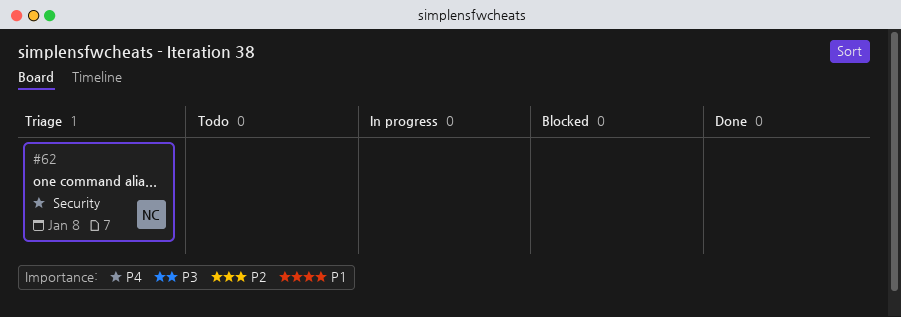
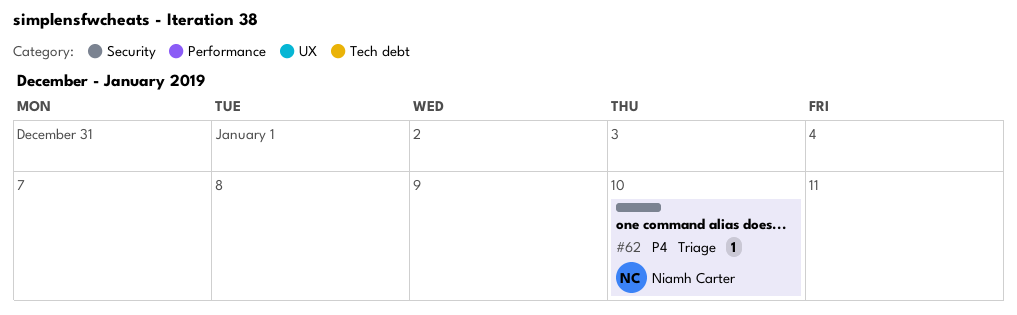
#62, due: Jan 8 -> Jan 10

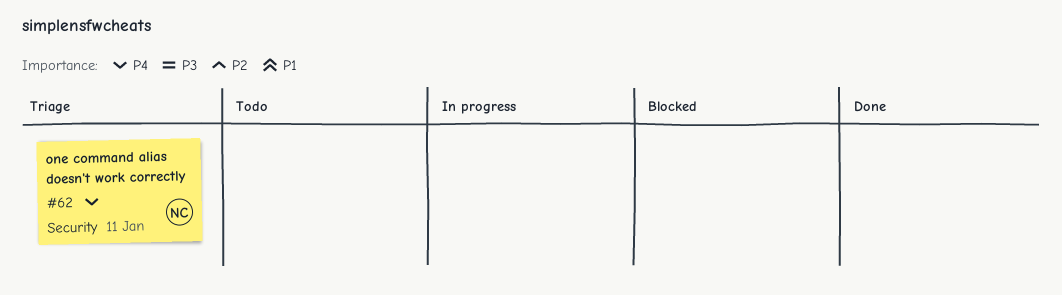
#62, due: Jan 10 -> Jan 11

